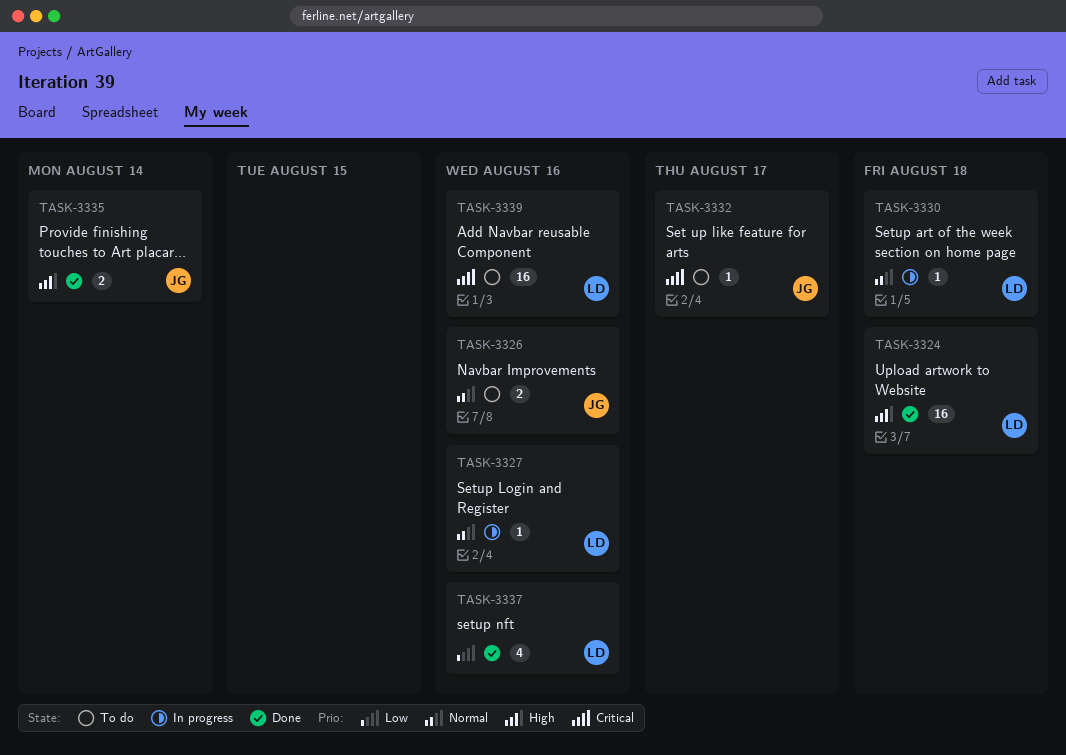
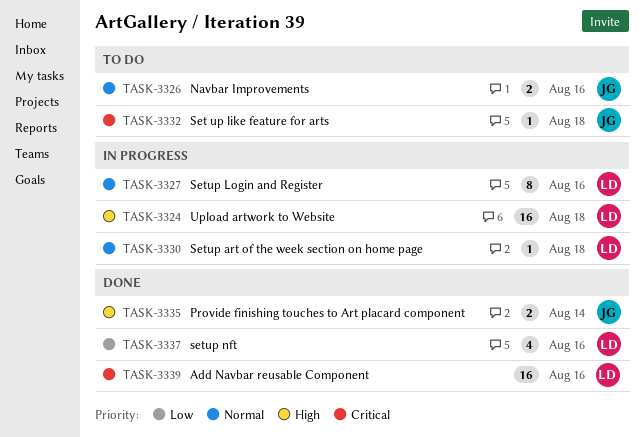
TASK-3324, status: Done -> In progress
TASK-3327, estimate: 1 -> 8
TASK-3332, due: Aug 17 -> Aug 18
TASK-3339, status: To do -> Done

